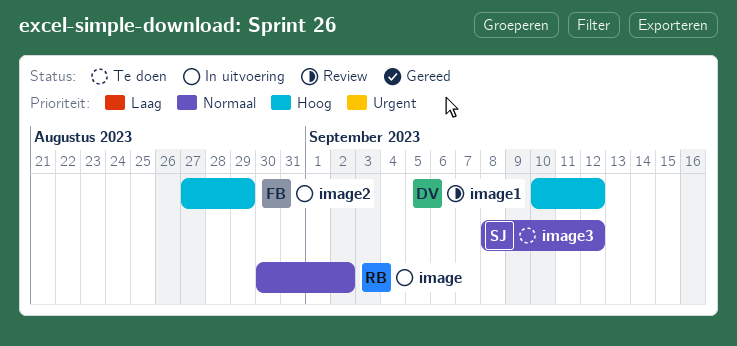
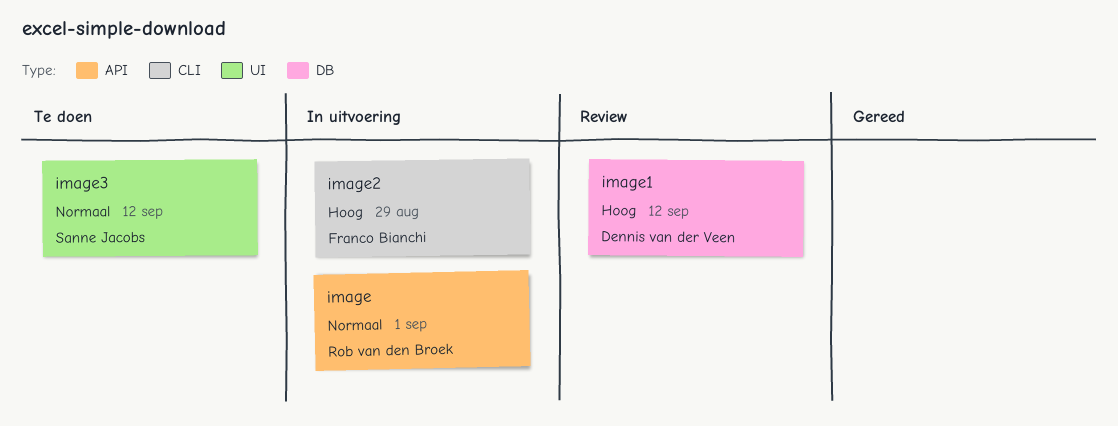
image, due: Sep 2 -> Sep 1

